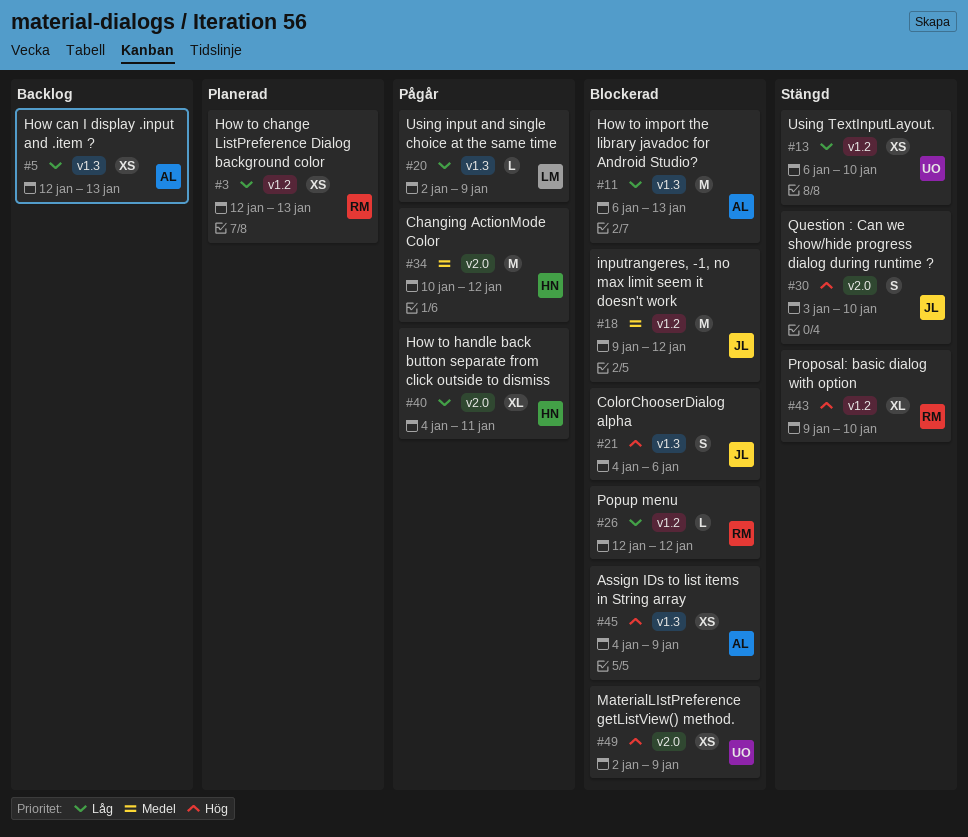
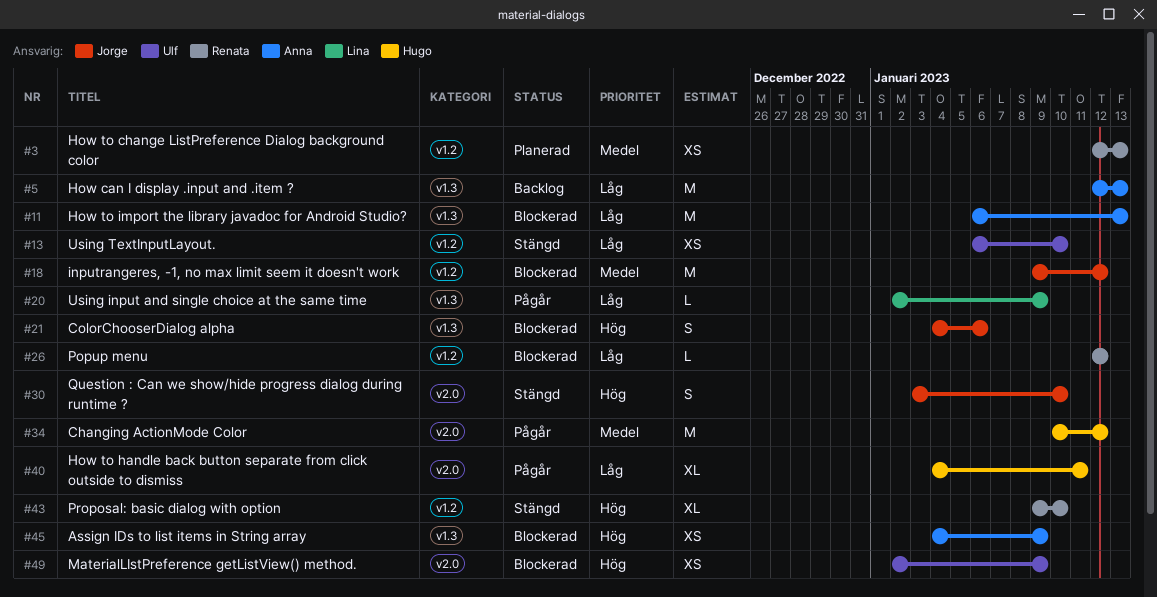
#3, priority: Låg -> Medel
#5, estimate: XS -> M

